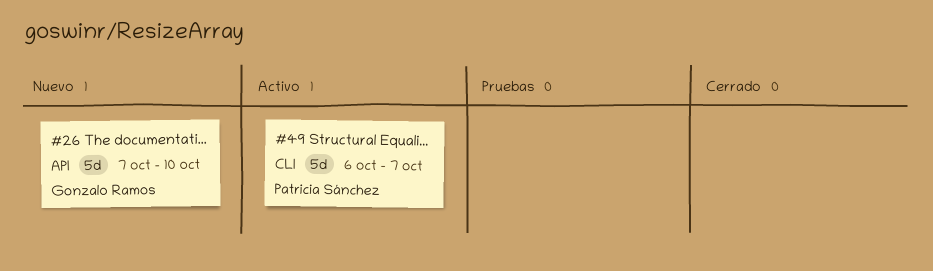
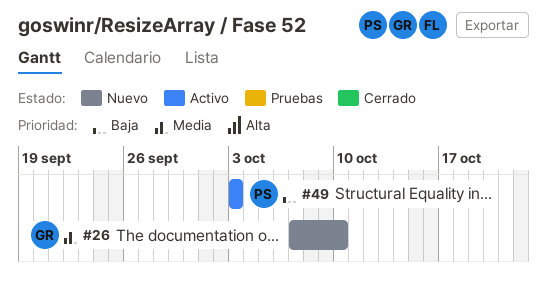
#49, start: Oct 6 -> Oct 3
#49, due: Oct 7 -> Oct 3

